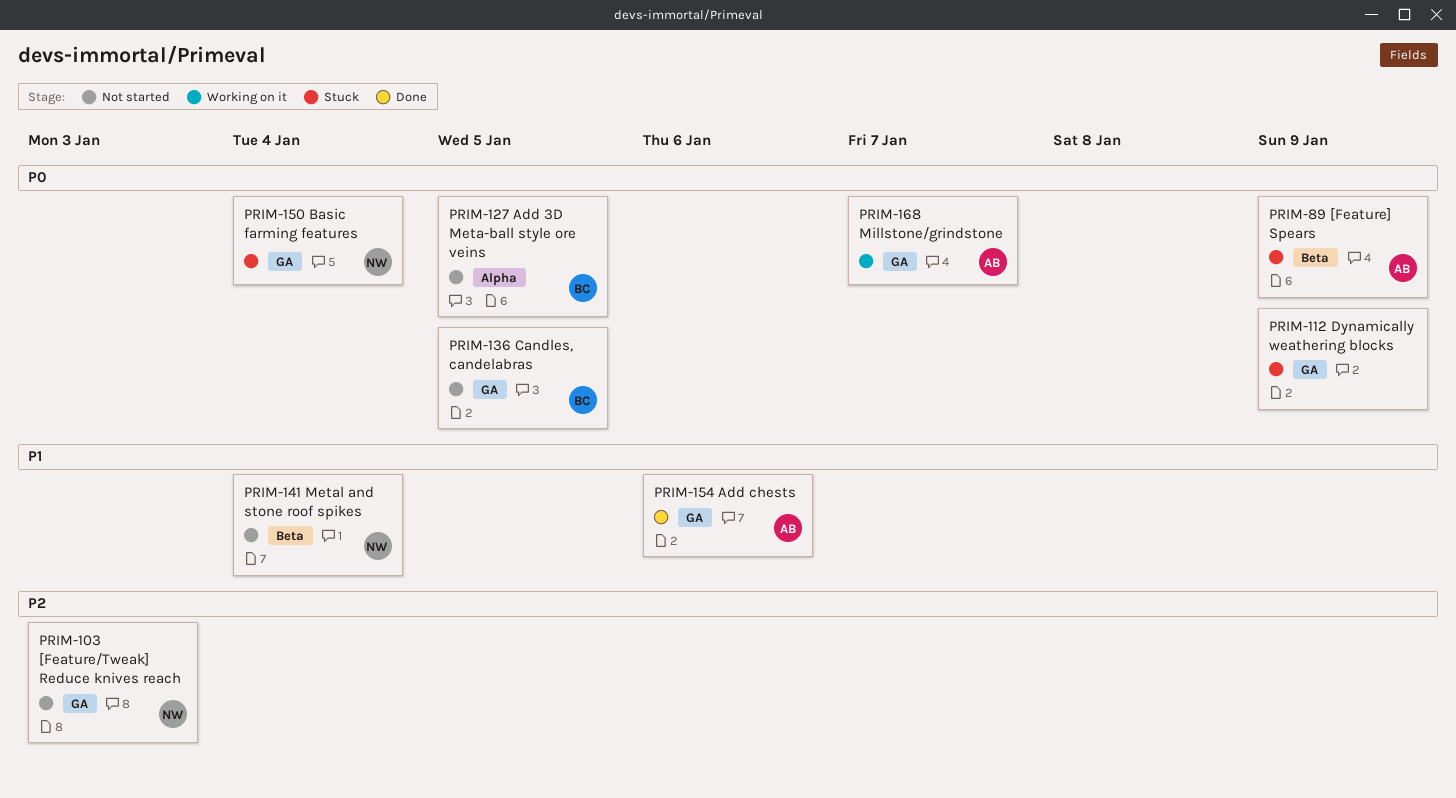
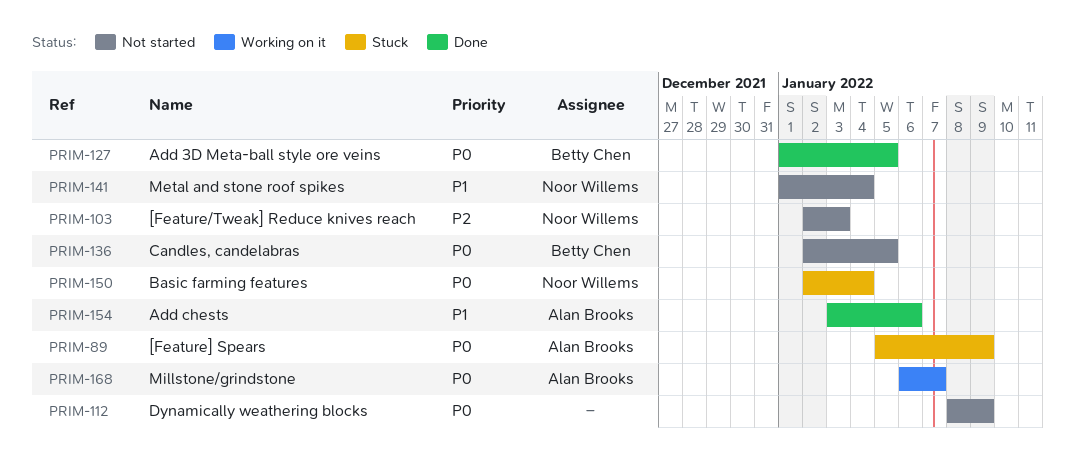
PRIM-112, status: Stuck -> Not started
PRIM-127, status: Not started -> Done

